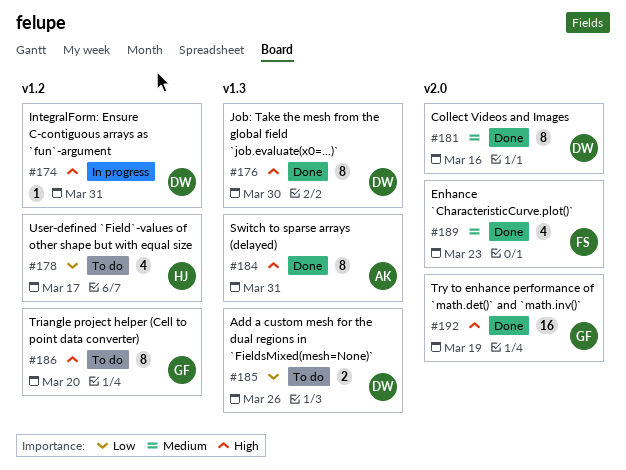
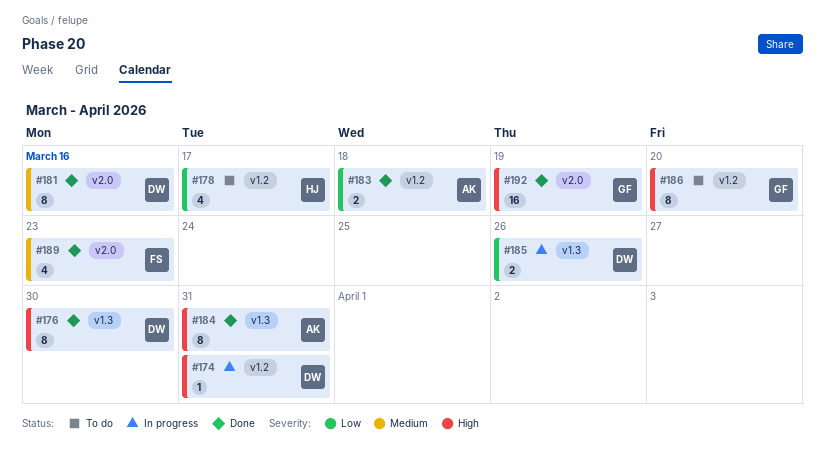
#183: none -> present
#185, status: To do -> In progress

